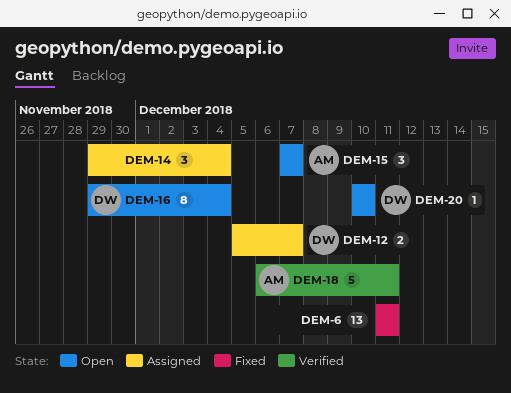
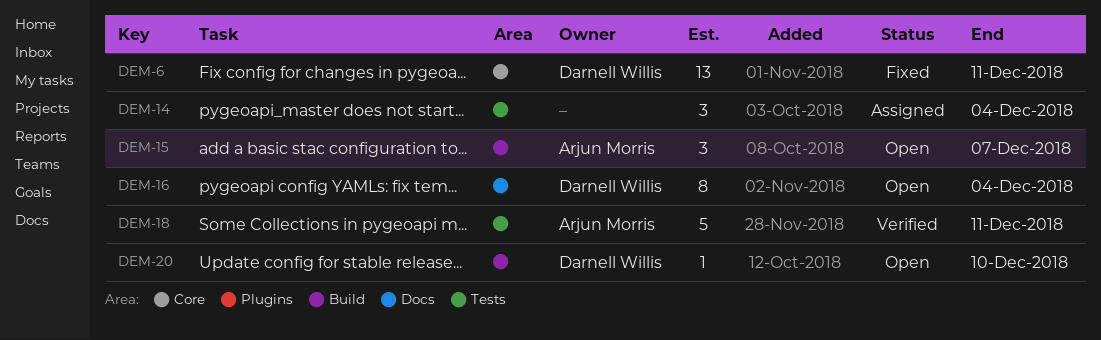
DEM-6, owner: none -> Darnell Willis
DEM-12: present -> none

